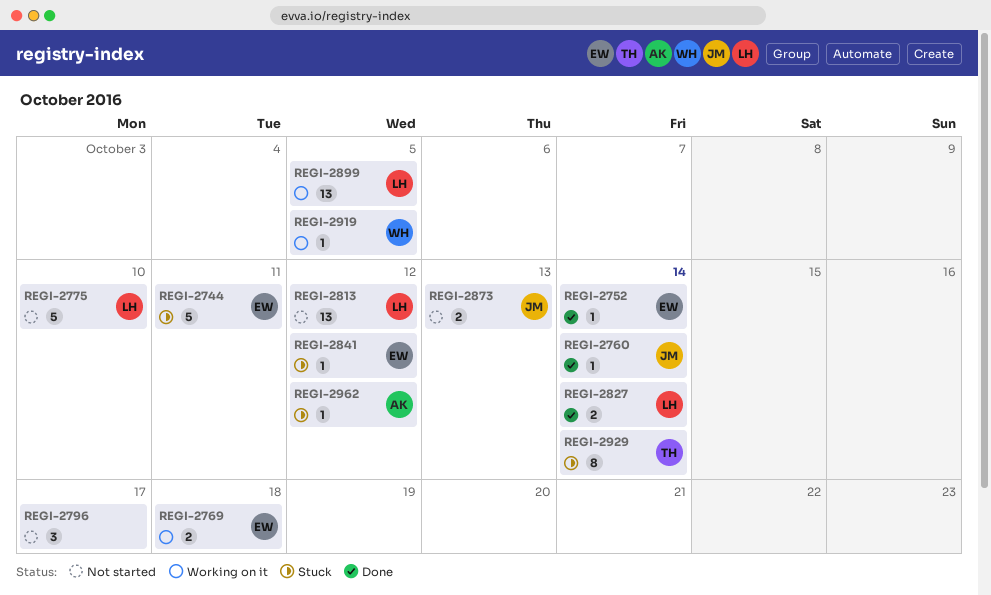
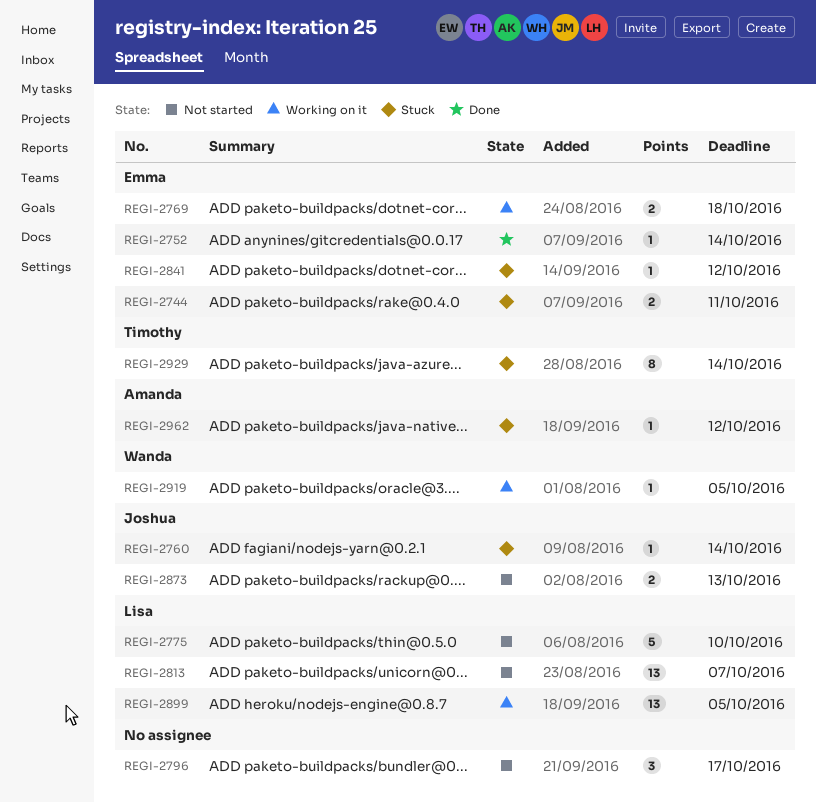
REGI-2744, estimate: 5 -> 2
REGI-2760, status: Done -> Stuck
REGI-2813, due: Oct 12 -> Oct 7
REGI-2827: present -> none

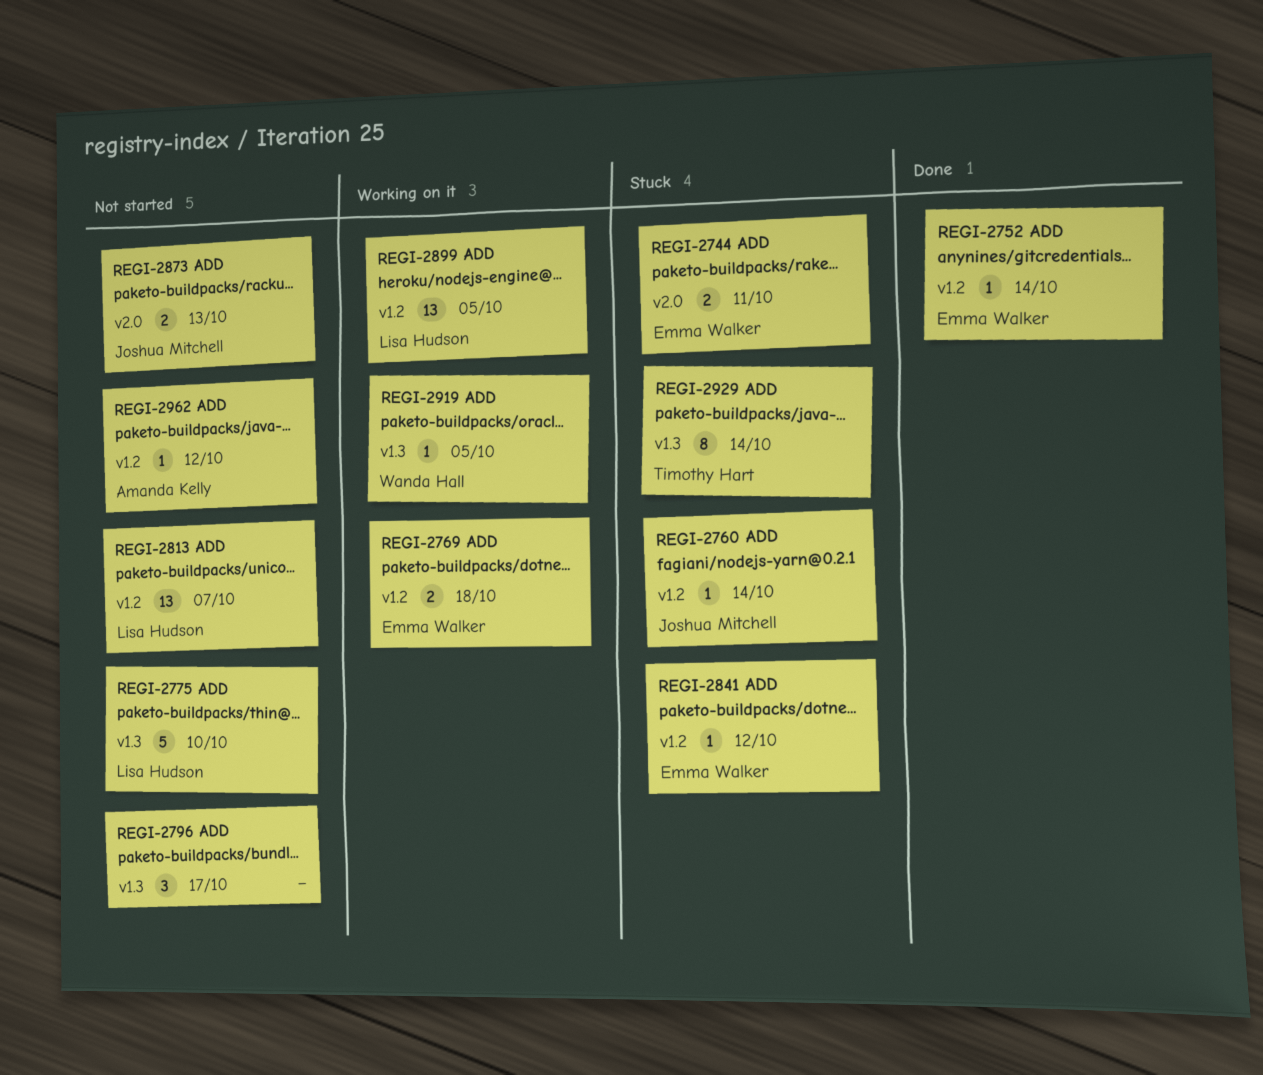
REGI-2962, status: Stuck -> Not started

